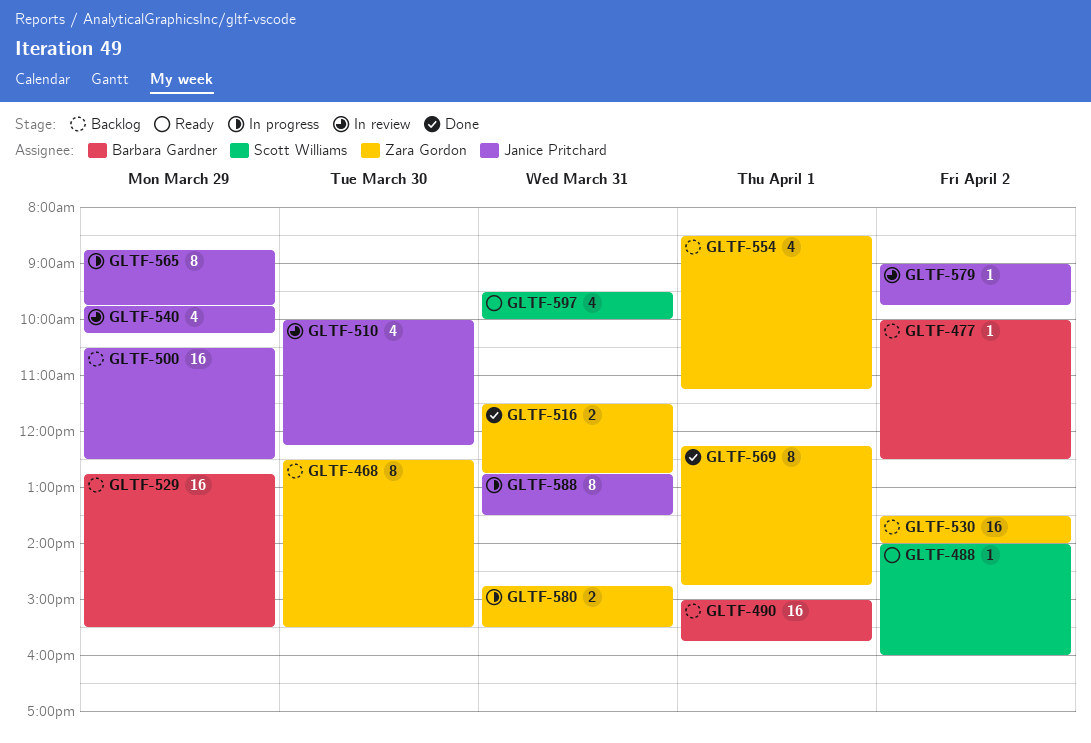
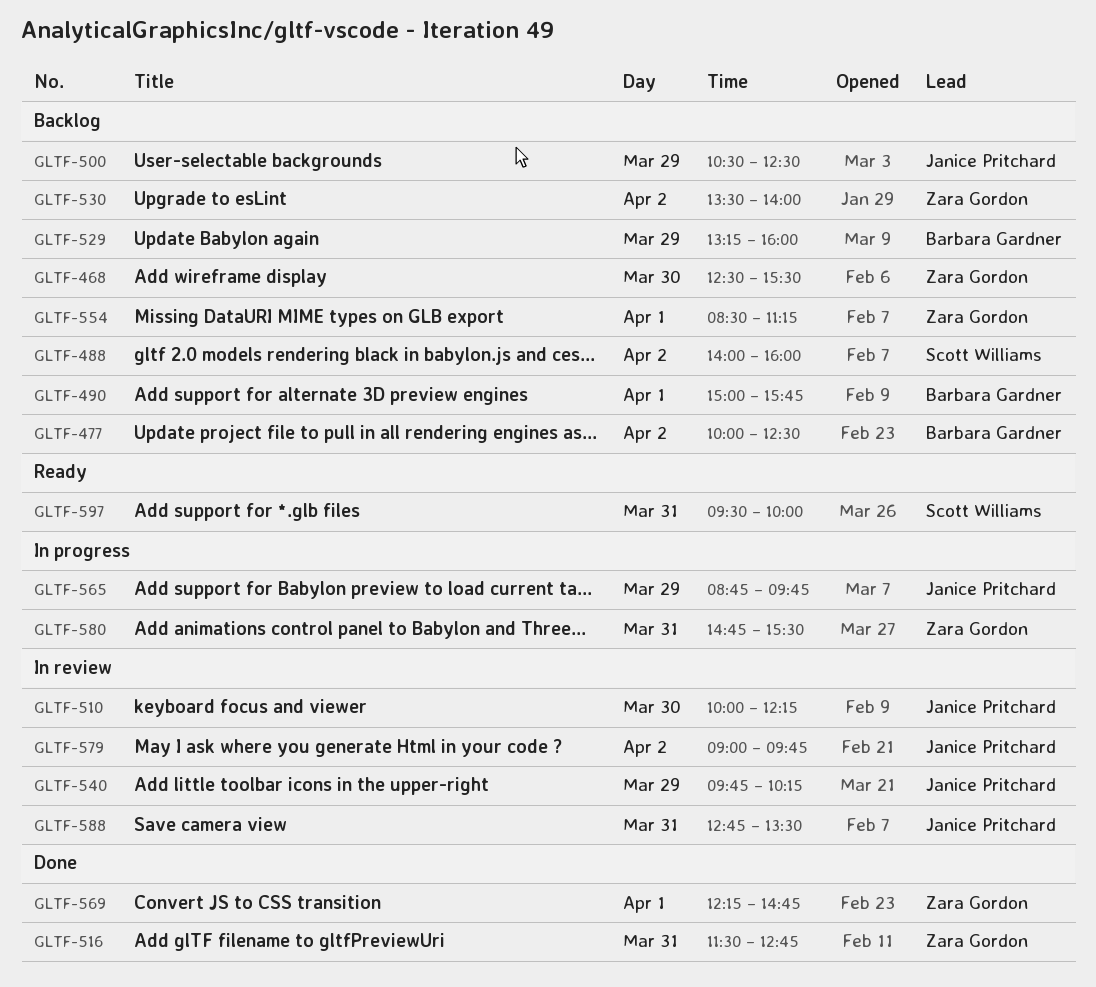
GLTF-488, status: Ready -> Backlog
GLTF-529, begins: 12:45 -> 13:15
GLTF-529, ends: 15:30 -> 16:00
GLTF-588, status: In progress -> In review

